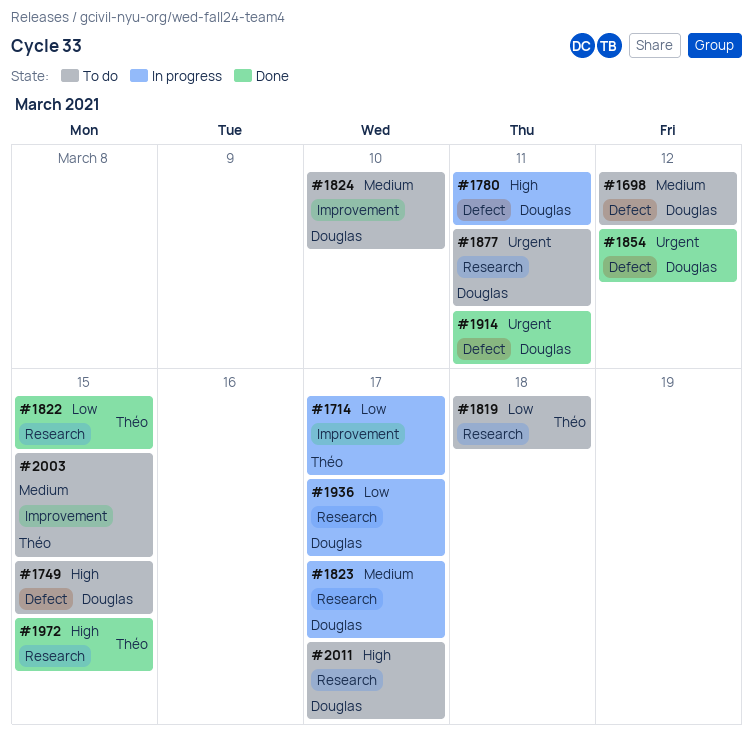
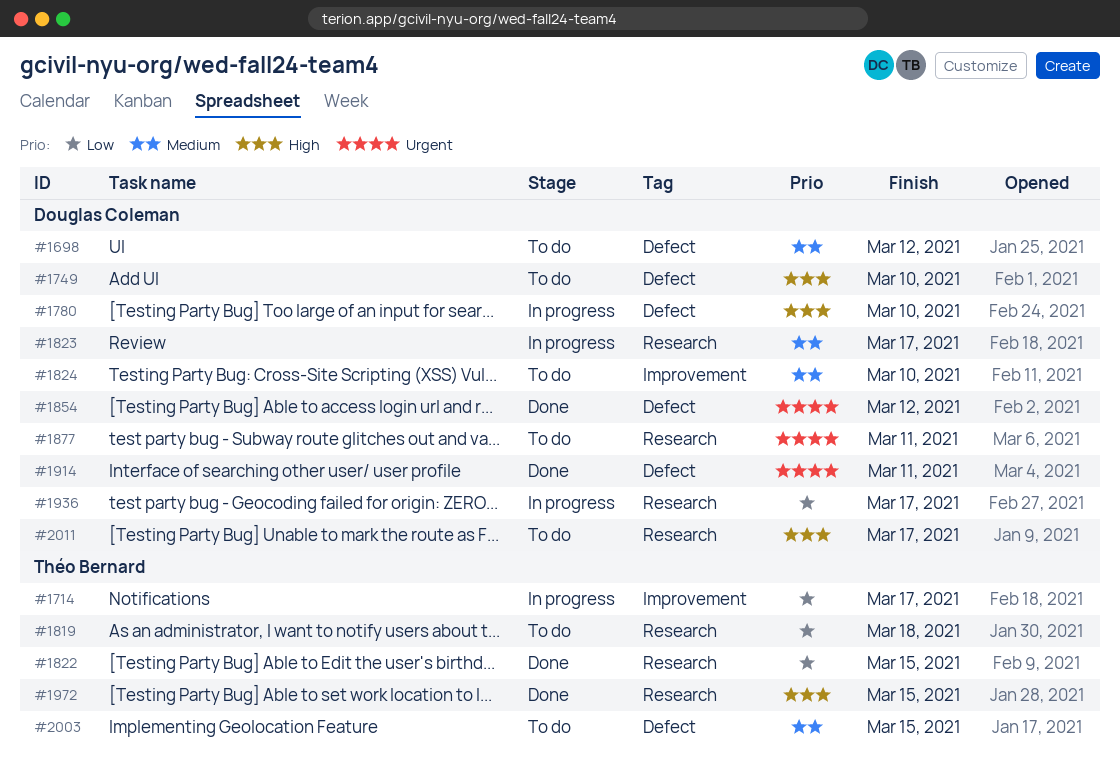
#1749, due: Mar 15 -> Mar 10
#1780, due: Mar 11 -> Mar 10
#2003, label: Improvement -> Defect

